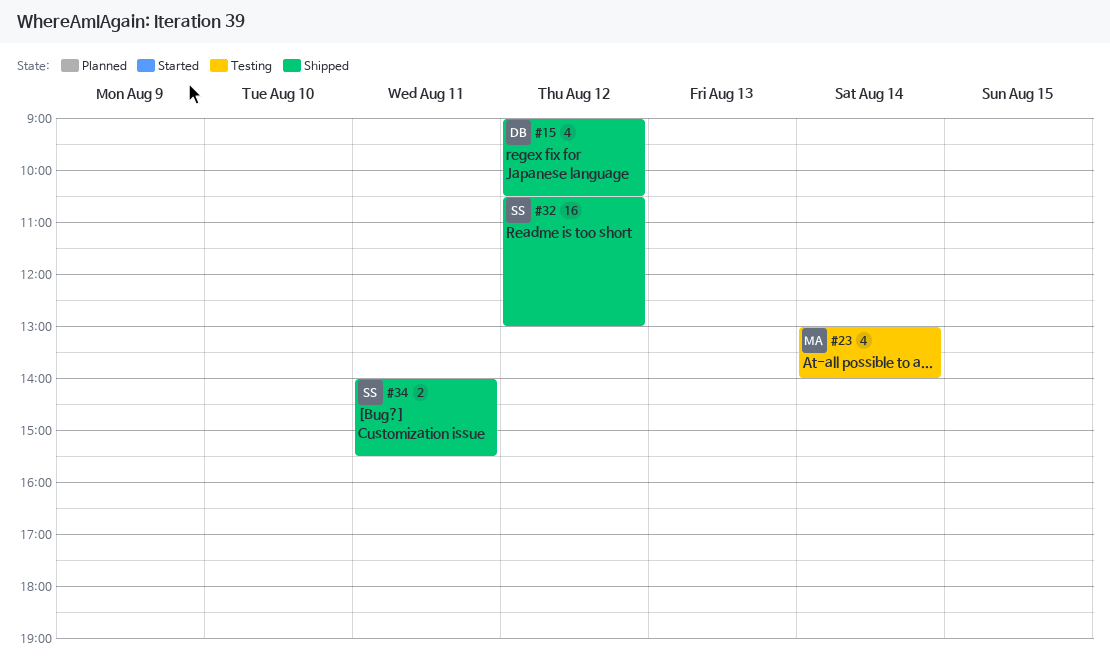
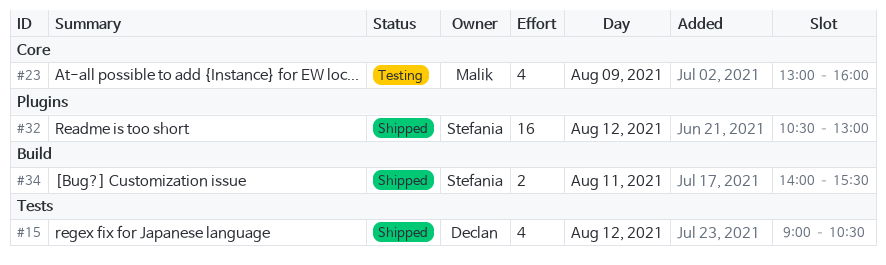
#23, day: Aug 14 -> Aug 9
#23, ends: 14:00 -> 16:00

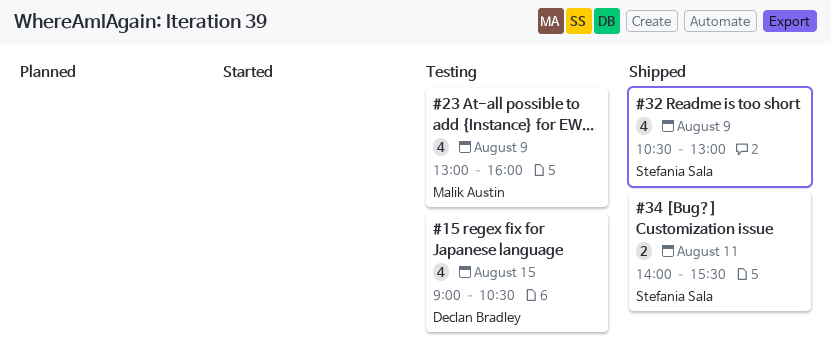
#15, status: Shipped -> Testing
#15, day: Aug 12 -> Aug 15
#32, estimate: 16 -> 4
#32, day: Aug 12 -> Aug 9

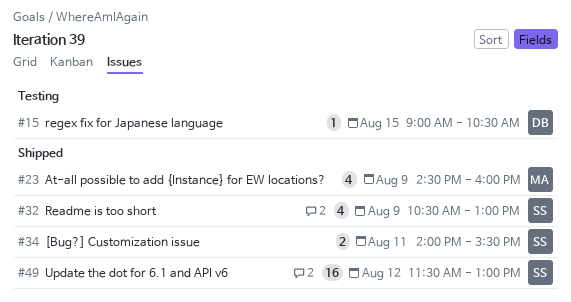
#15, estimate: 4 -> 1
#23, status: Testing -> Shipped
#23, begins: 13:00 -> 14:30
#49: none -> present

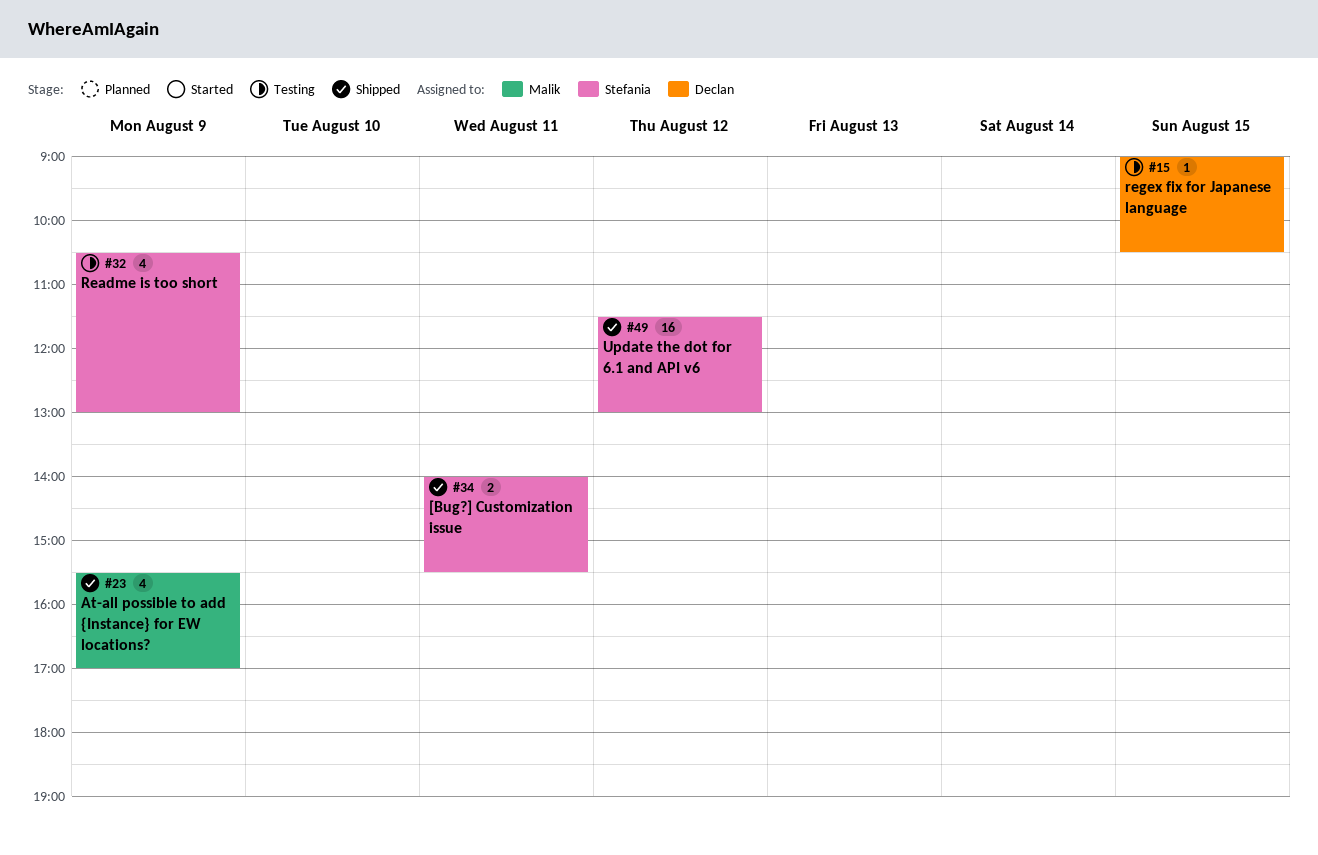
#23, begins: 14:30 -> 15:30
#23, ends: 16:00 -> 17:00
#32, status: Shipped -> Testing

